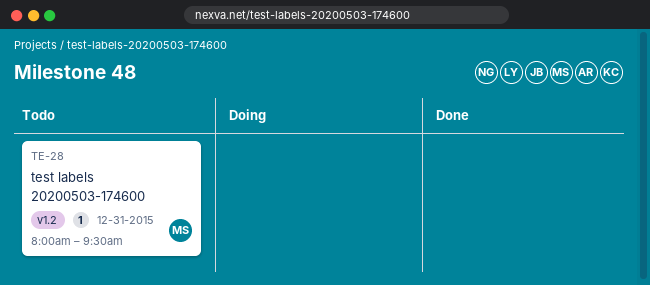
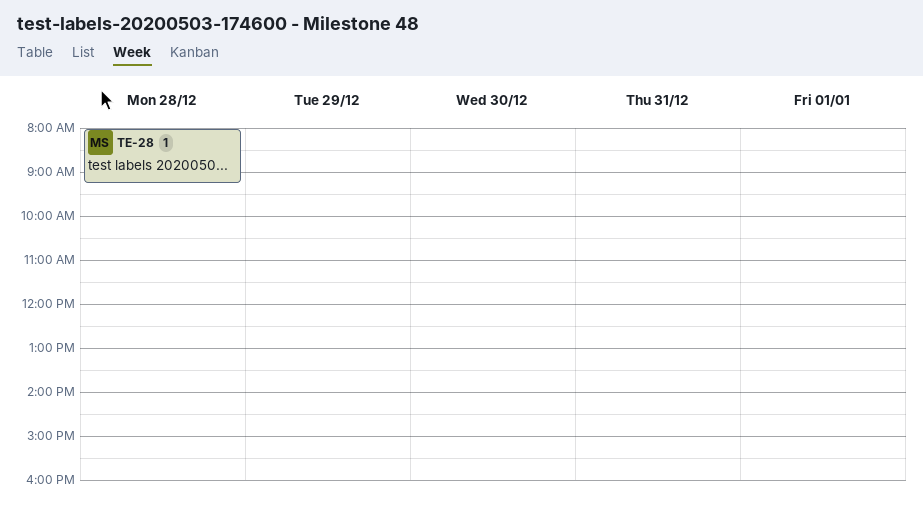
TE-28, day: Dec 31 -> Dec 28
TE-28, ends: 09:30 -> 09:15

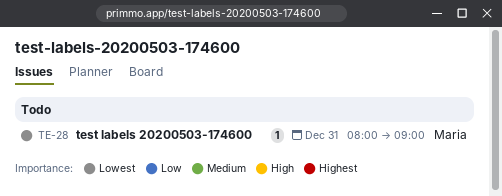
TE-28, day: Dec 28 -> Dec 31
TE-28, ends: 09:15 -> 09:00

